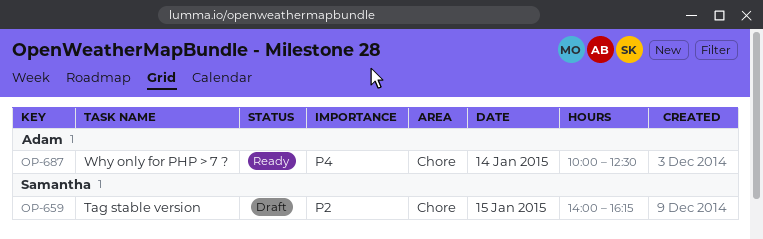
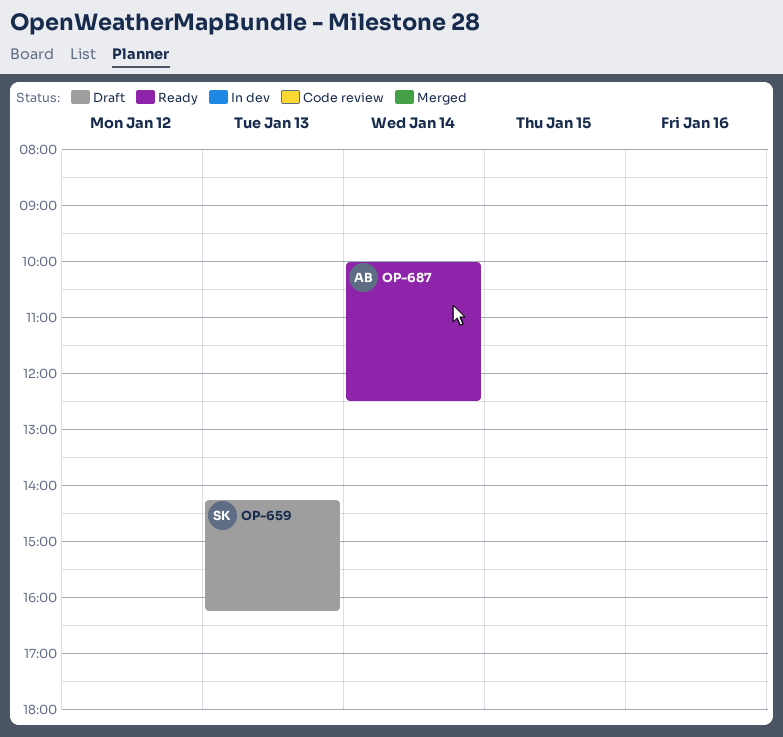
OP-659, day: Jan 15 -> Jan 13
OP-659, begins: 14:00 -> 14:15

